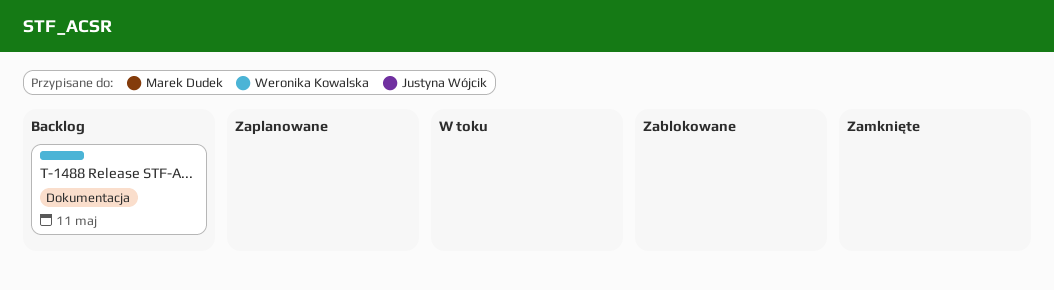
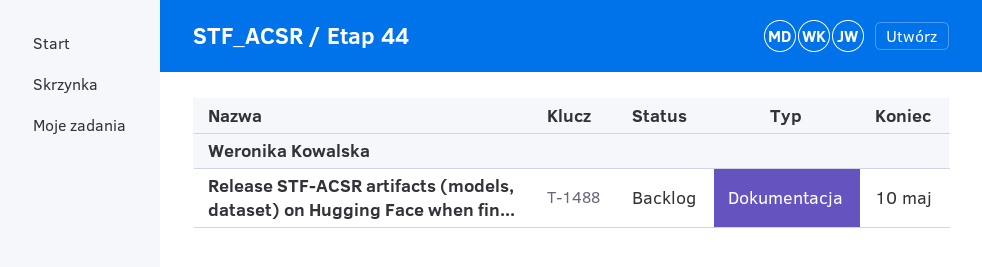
T-1488, due: May 11 -> May 10

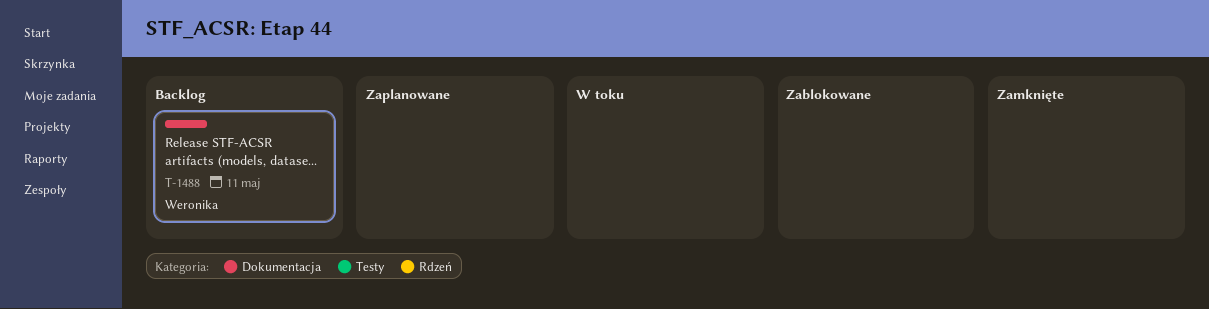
T-1488, due: May 10 -> May 11

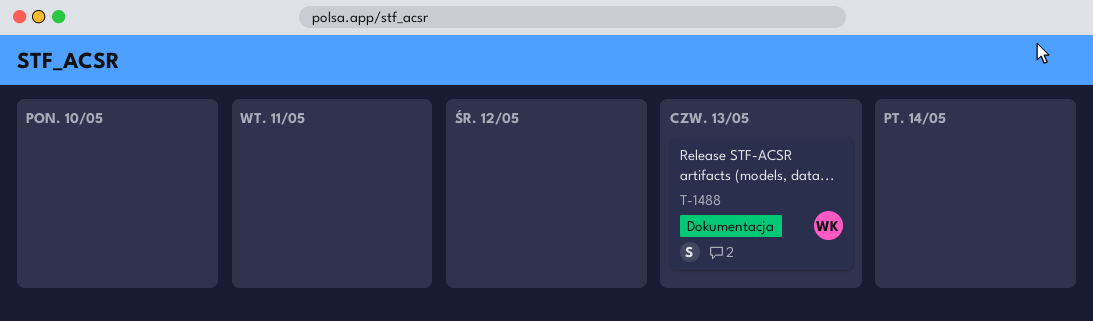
T-1488, due: May 11 -> May 13

